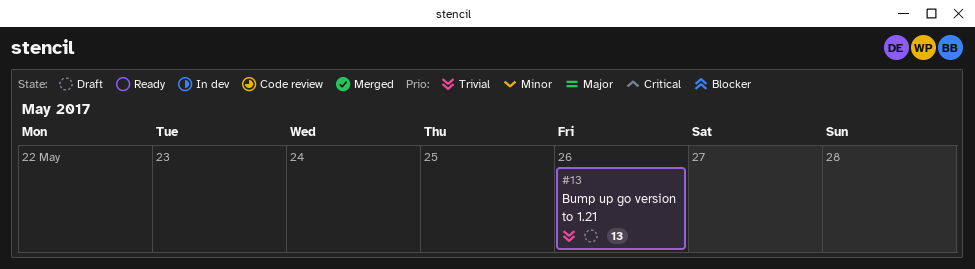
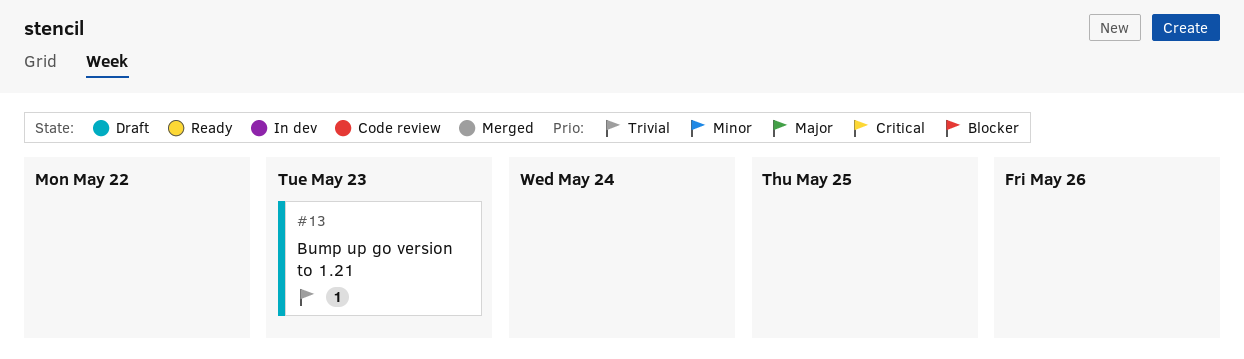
#13, estimate: 13 -> 1
#13, due: May 26 -> May 23

